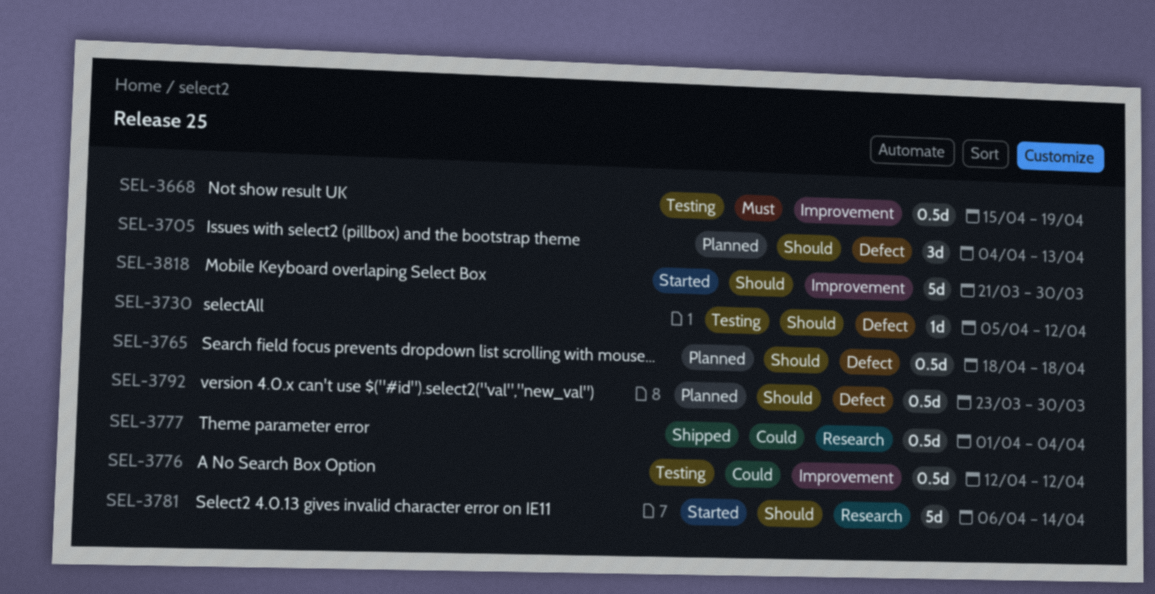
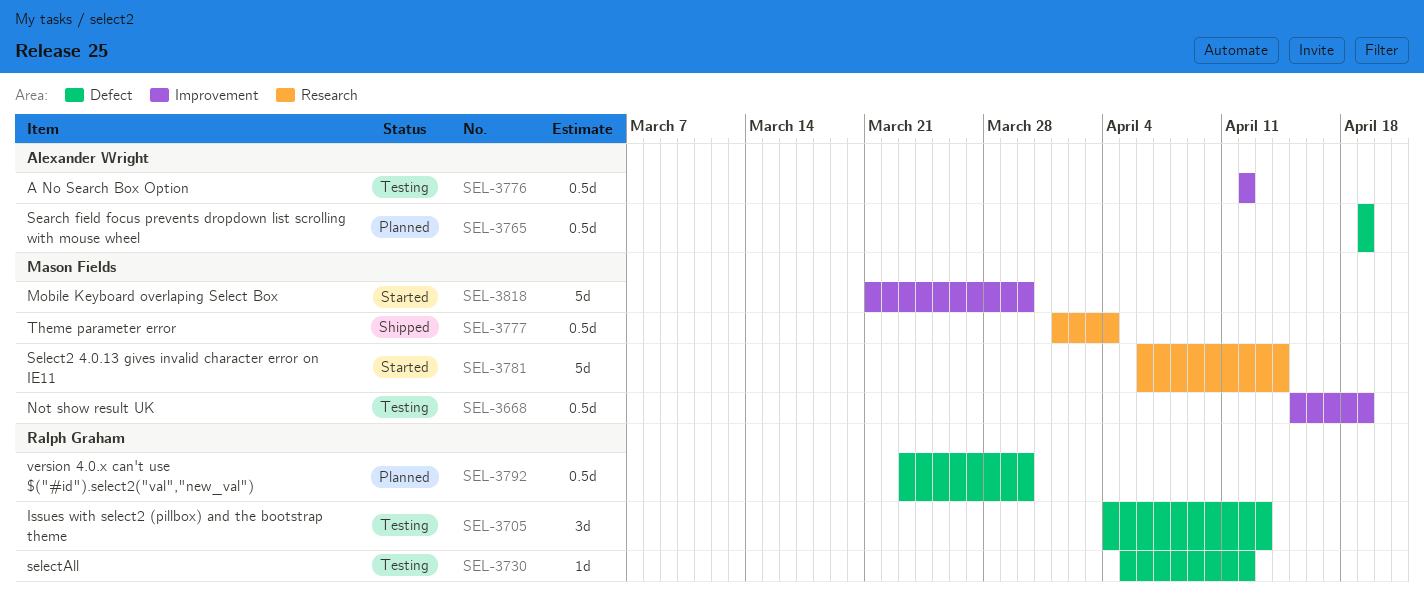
SEL-3705, status: Planned -> Testing
SEL-3765, start: Apr 18 -> Apr 19
SEL-3765, due: Apr 18 -> Apr 19

